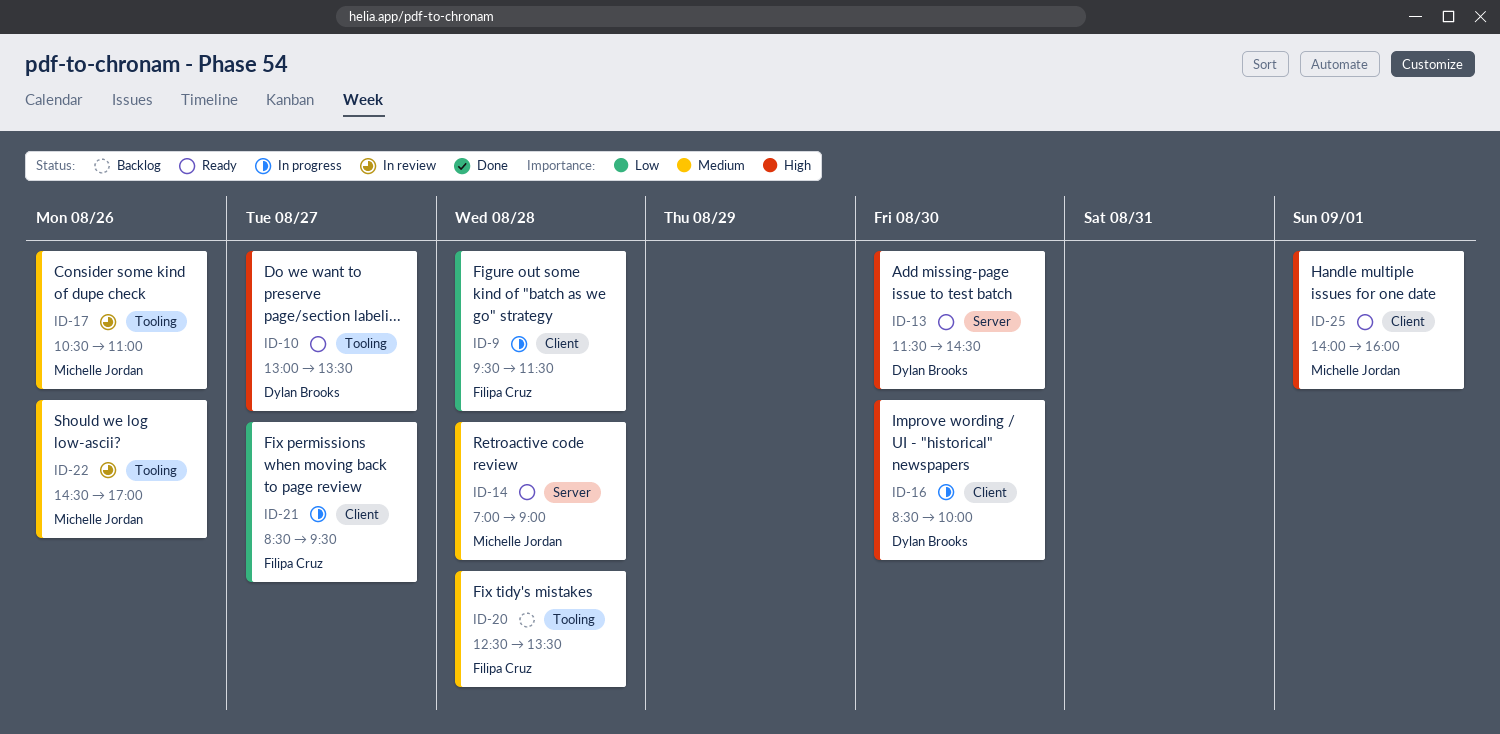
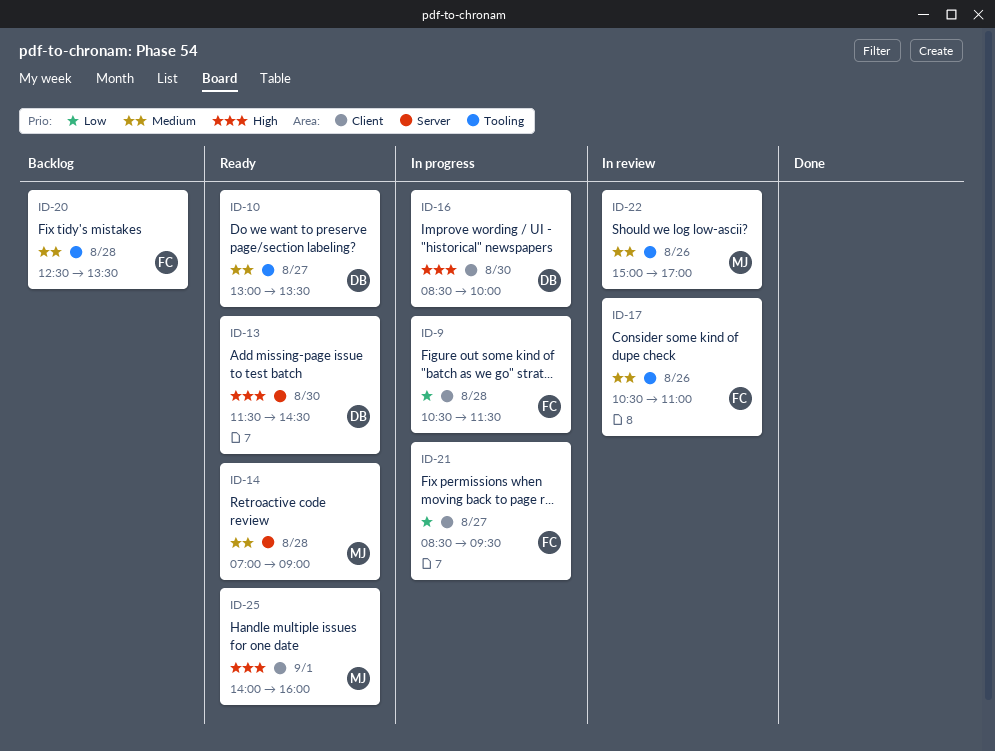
ID-9, begins: 09:30 -> 10:30
ID-10, priority: High -> Medium
ID-17, owner: Michelle Jordan -> Filipa Cruz
ID-22, begins: 14:30 -> 15:00

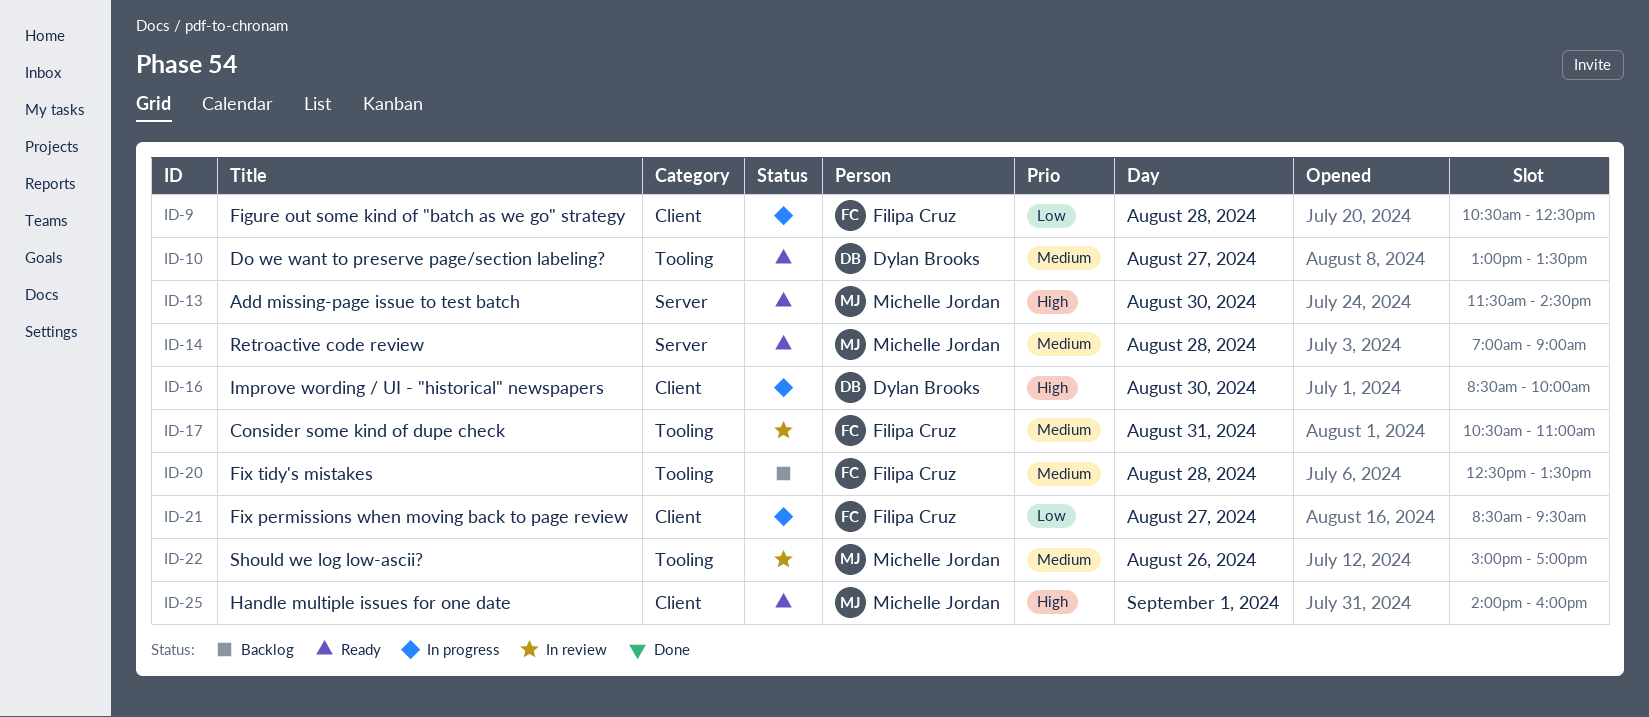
ID-9, ends: 11:30 -> 12:30
ID-13, owner: Dylan Brooks -> Michelle Jordan
ID-17, day: Aug 26 -> Aug 31

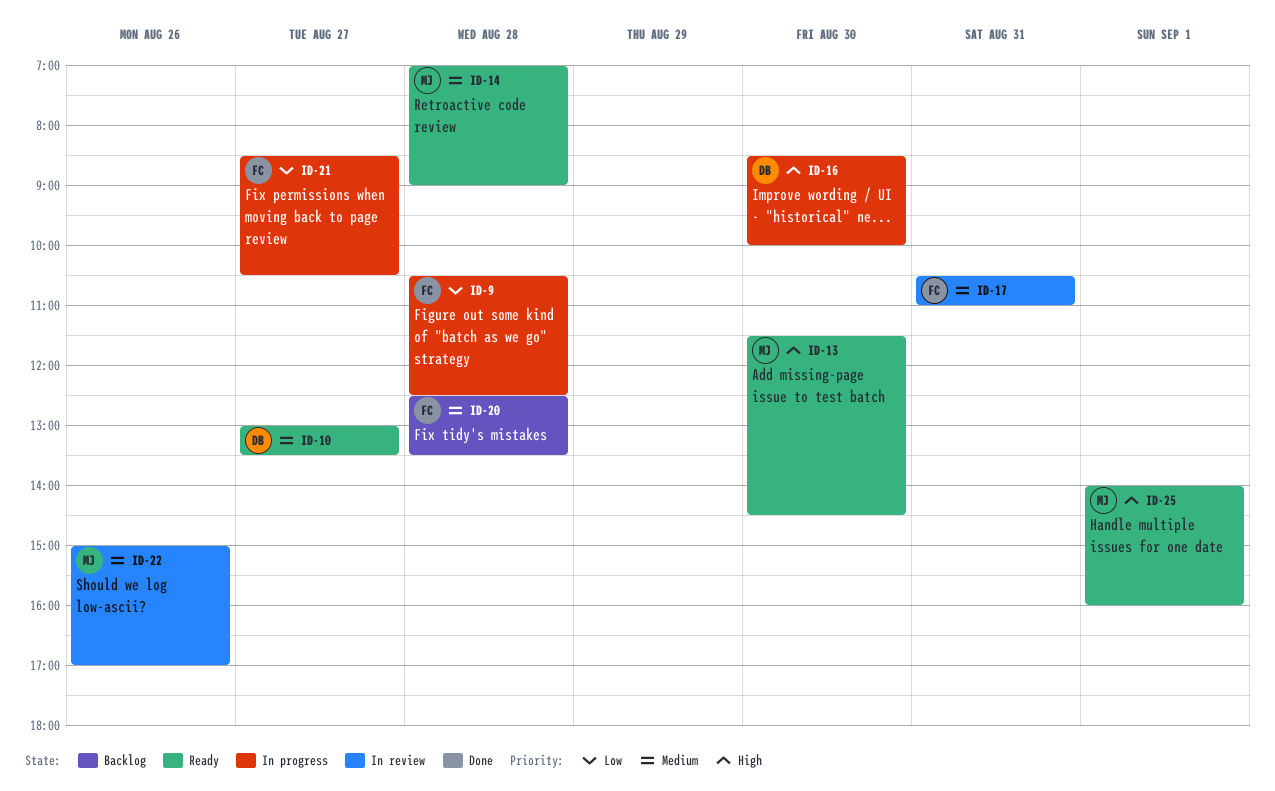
ID-21, ends: 09:30 -> 10:30

